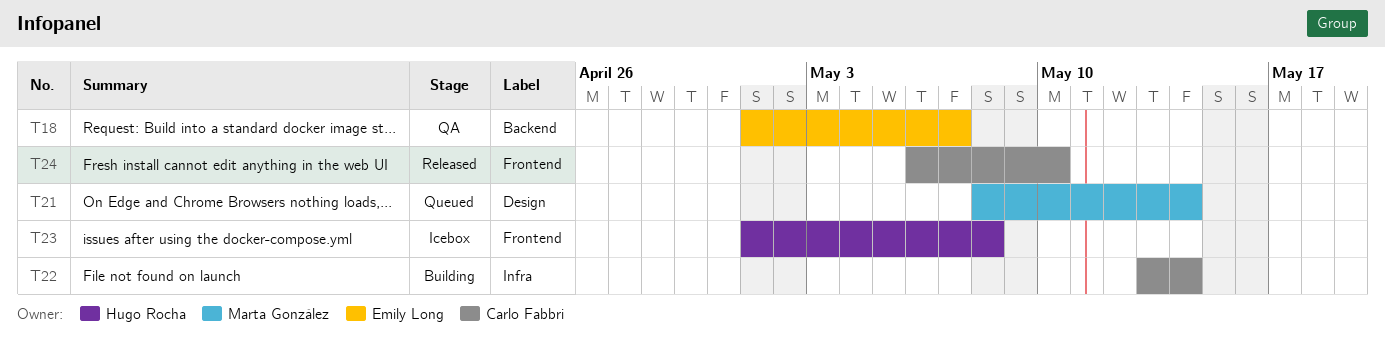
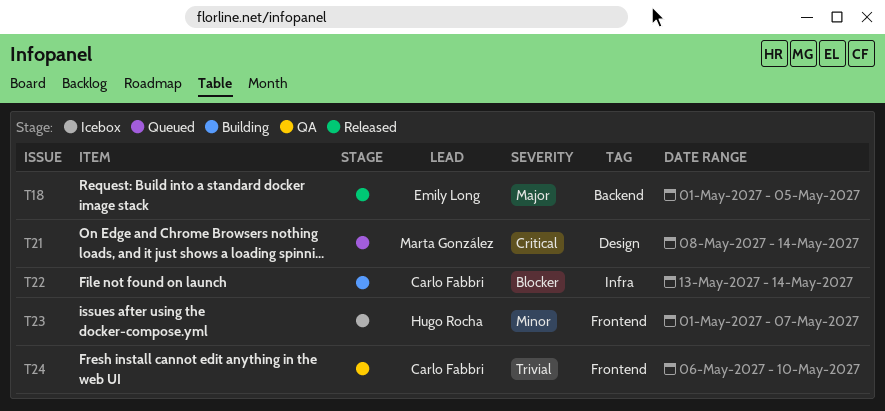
T18, status: QA -> Released
T18, due: May 7 -> May 5
T23, due: May 8 -> May 7
T24, status: Released -> QA

